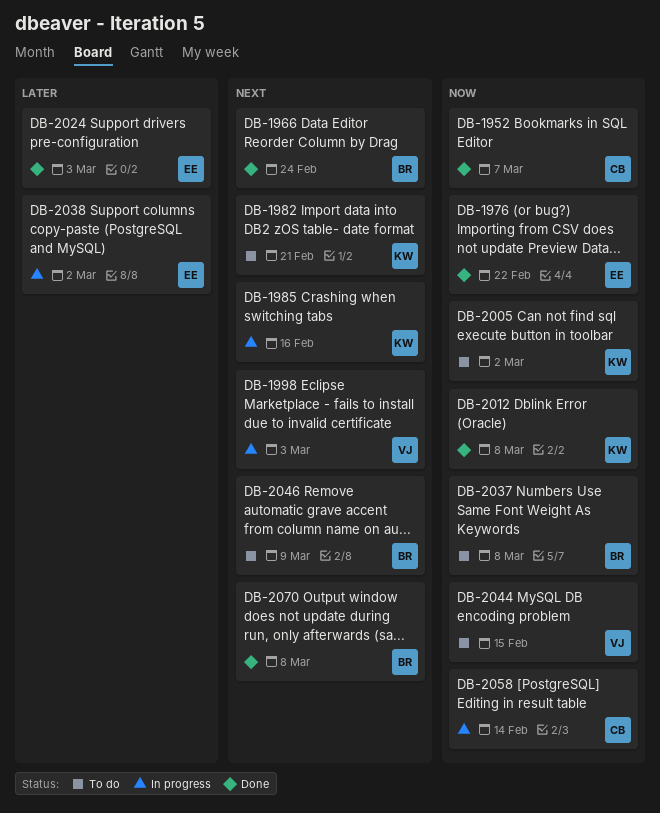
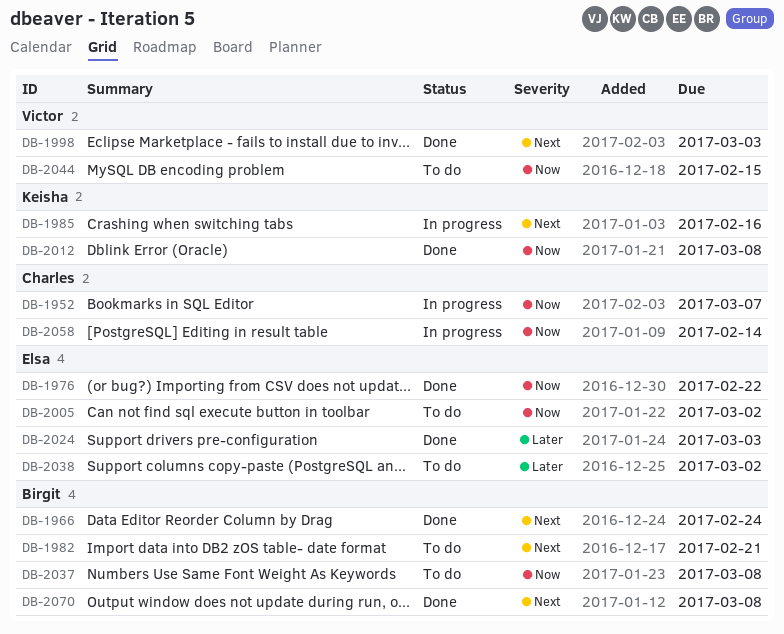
DB-1952, status: Done -> In progress
DB-1982, owner: Keisha -> Birgit
DB-1998, status: In progress -> Done
DB-2005, owner: Keisha -> Elsa
DB-2038, status: In progress -> To do
DB-2046: present -> none

